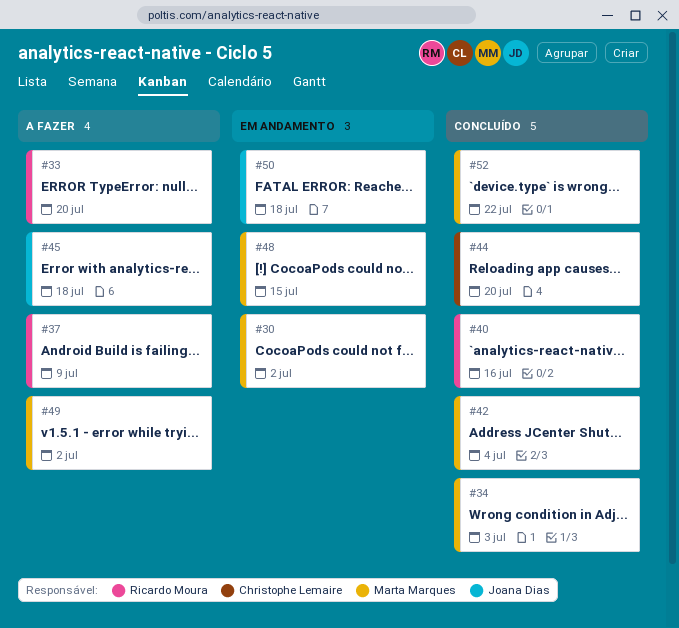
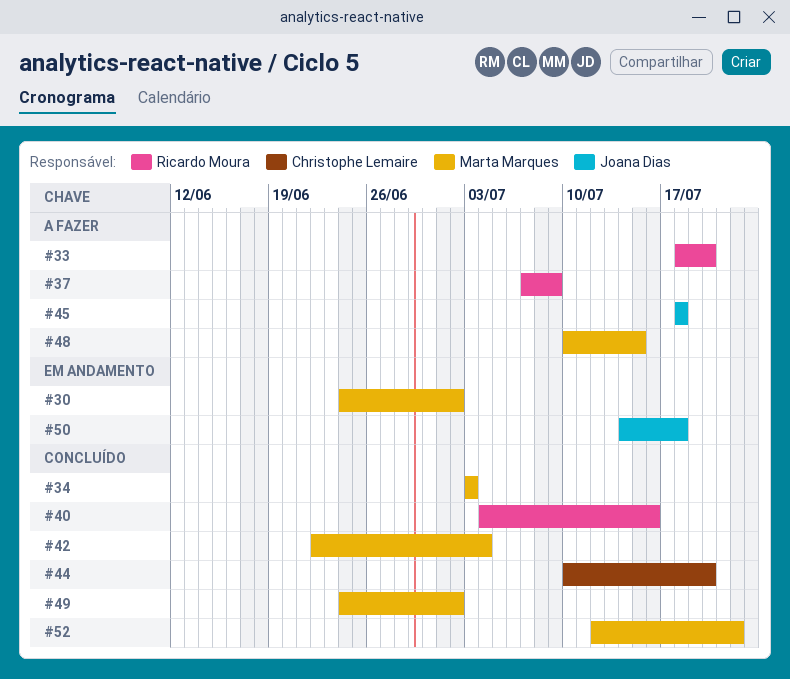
#48, status: Em andamento -> A fazer
#49, status: A fazer -> Concluído

